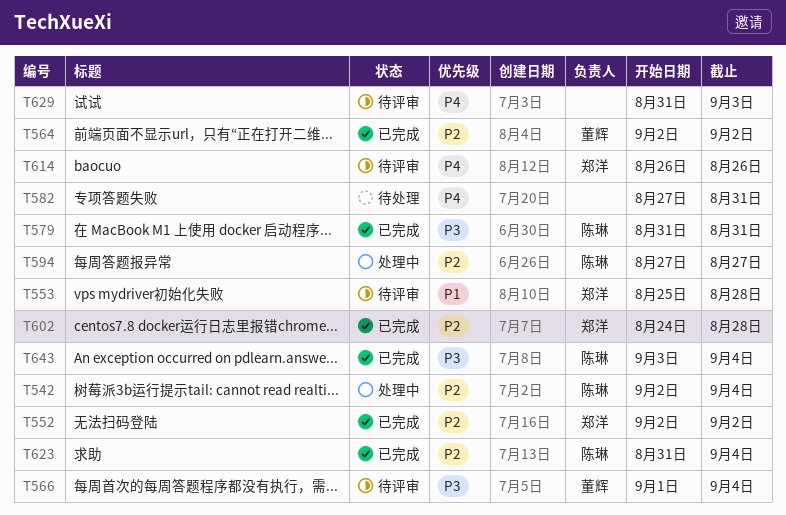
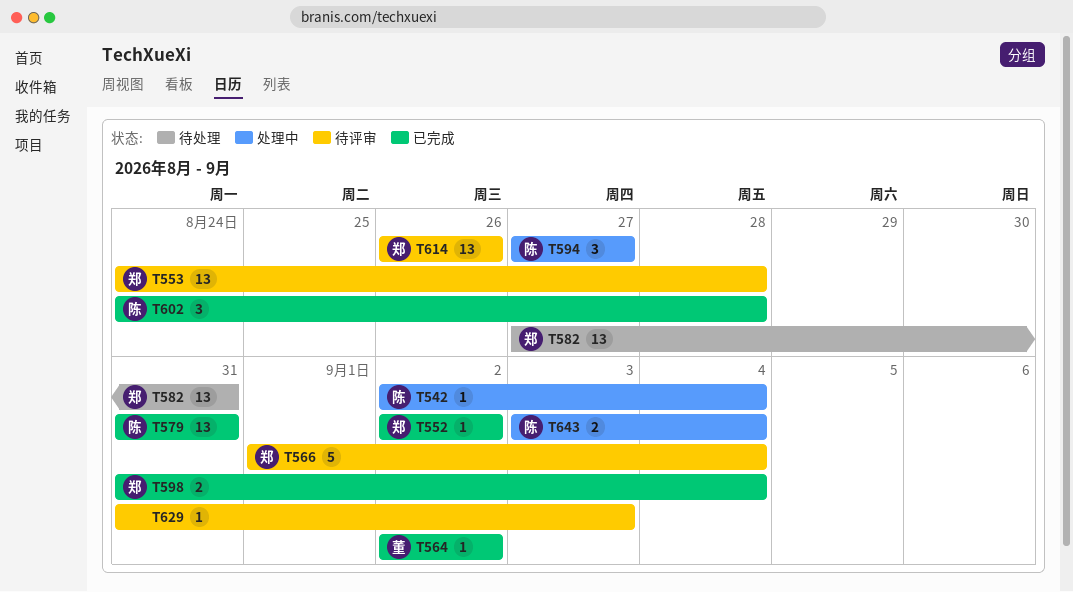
T553, start: Aug 25 -> Aug 24
T566, owner: 董辉 -> 郑洋
T582, owner: none -> 郑洋
T598: none -> present
T602, owner: 郑洋 -> 陈琳
T623: present -> none
T643, status: 已完成 -> 处理中

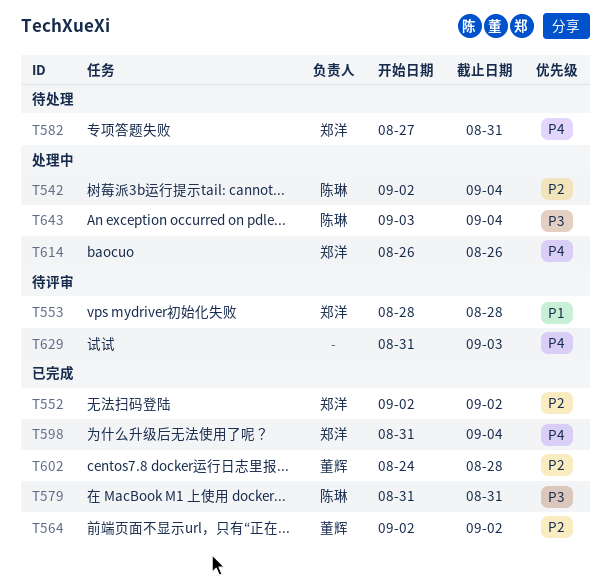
T553, start: Aug 24 -> Aug 28
T566: present -> none
T594: present -> none
T602, owner: 陈琳 -> 董辉
T614, status: 待评审 -> 处理中

